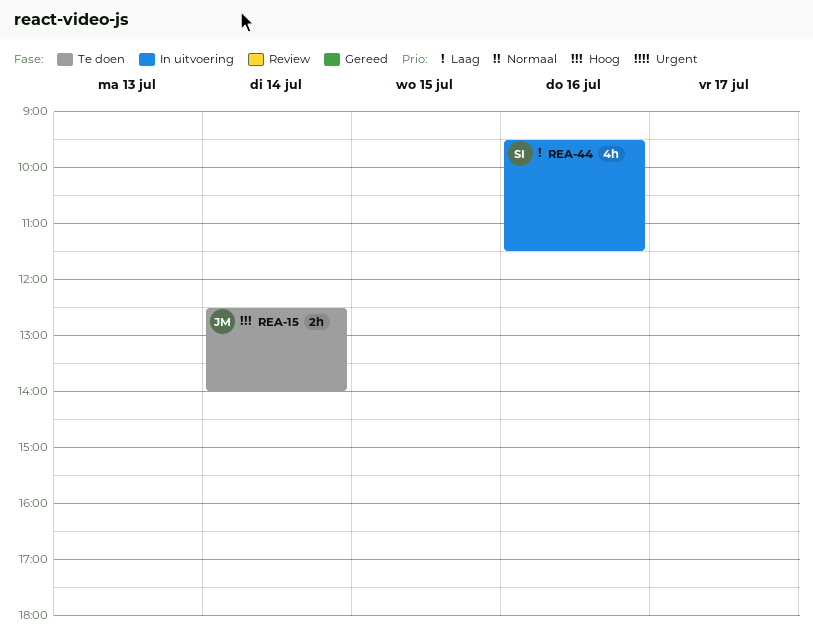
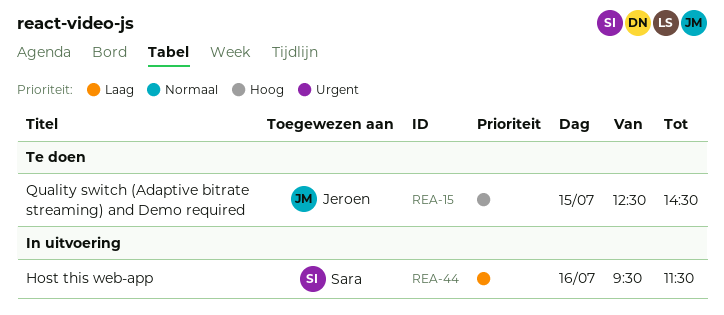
REA-15, day: Jul 14 -> Jul 15
REA-15, ends: 14:00 -> 14:30

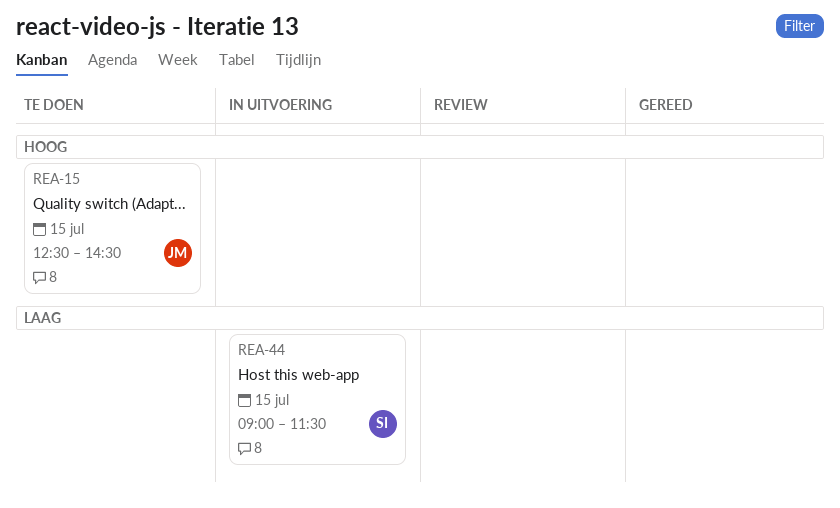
REA-44, day: Jul 16 -> Jul 15
REA-44, begins: 09:30 -> 09:00

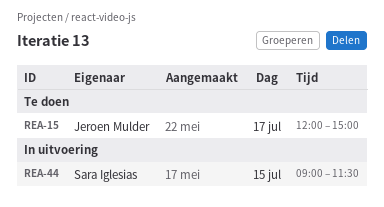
REA-15, day: Jul 15 -> Jul 17
REA-15, begins: 12:30 -> 12:00
REA-15, ends: 14:30 -> 15:00

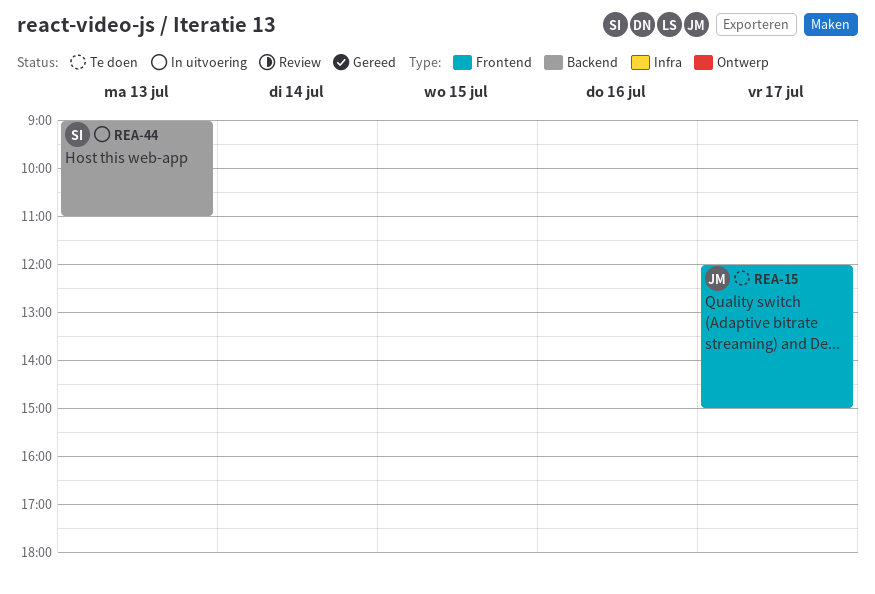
REA-44, day: Jul 15 -> Jul 13
REA-44, ends: 11:30 -> 11:00

